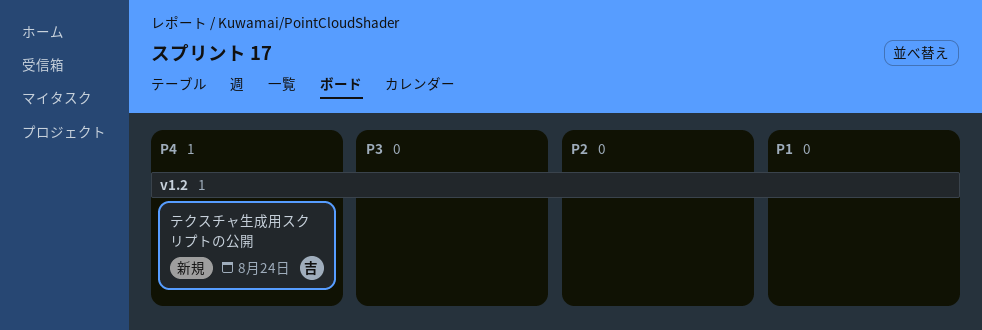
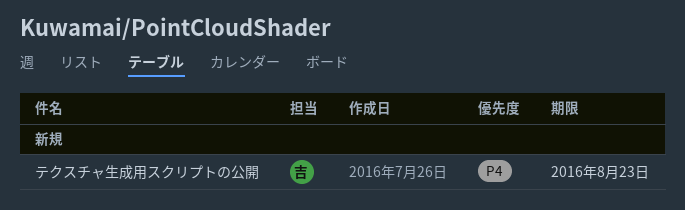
テクスチャ生成用スクリプトの公開, due: Aug 24 -> Aug 23

